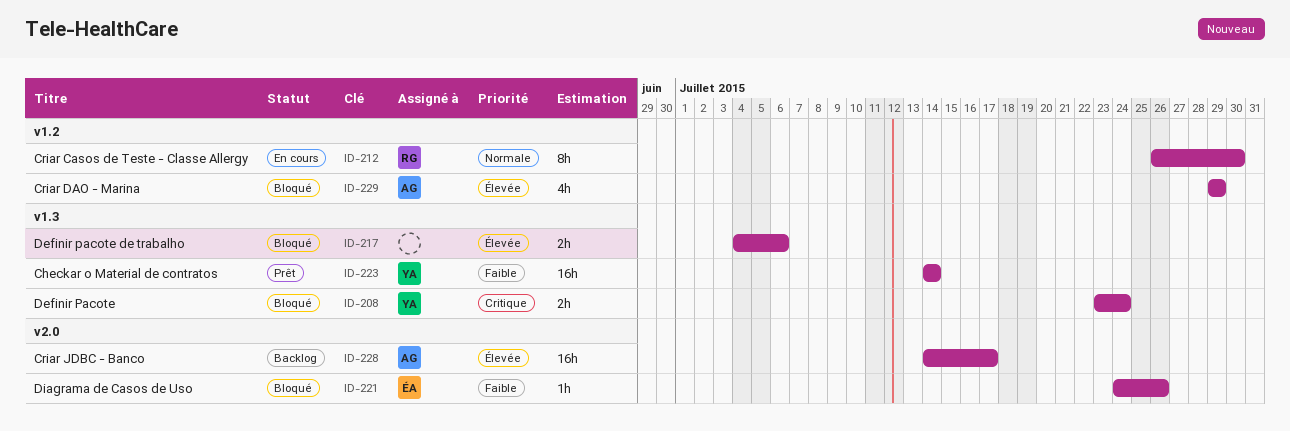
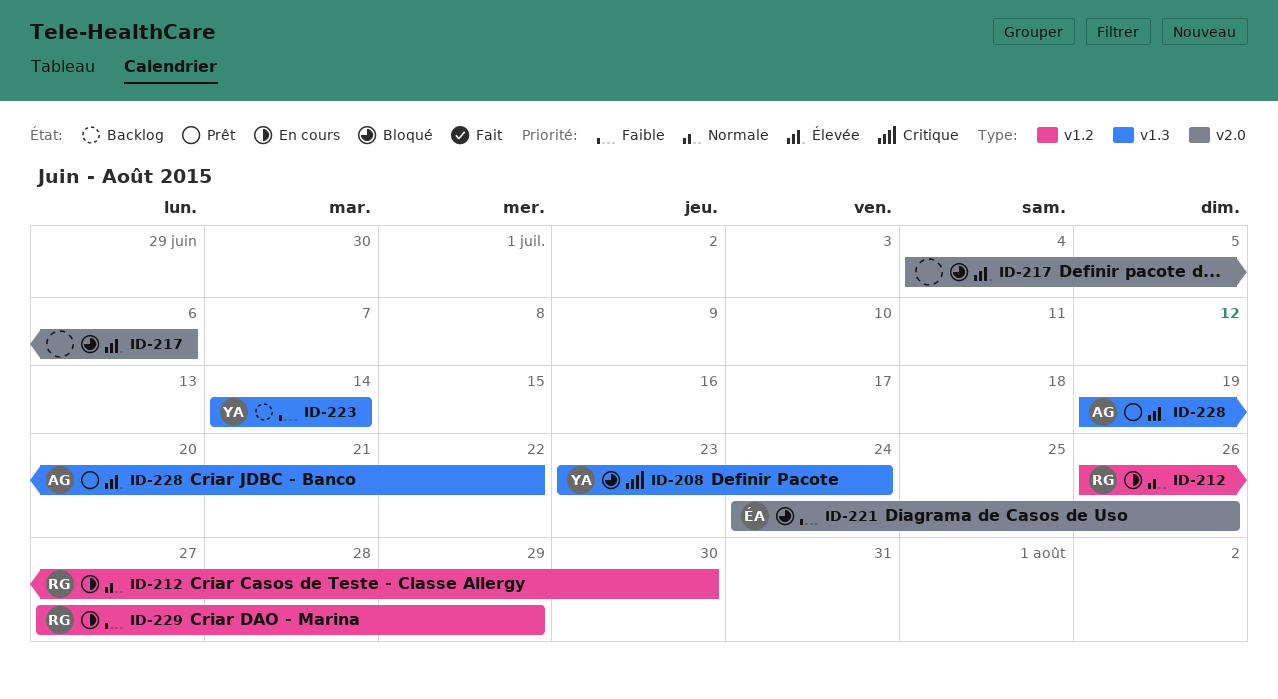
ID-217, label: v1.3 -> v2.0
ID-223, status: Prêt -> Backlog
ID-228, status: Backlog -> Prêt
ID-228, label: v2.0 -> v1.3
ID-228, start: Jul 14 -> Jul 19
ID-228, due: Jul 17 -> Jul 22
ID-229, status: Bloqué -> En cours
ID-229, owner: AG -> RG
ID-229, priority: Élevée -> Faible
ID-229, start: Jul 29 -> Jul 27

